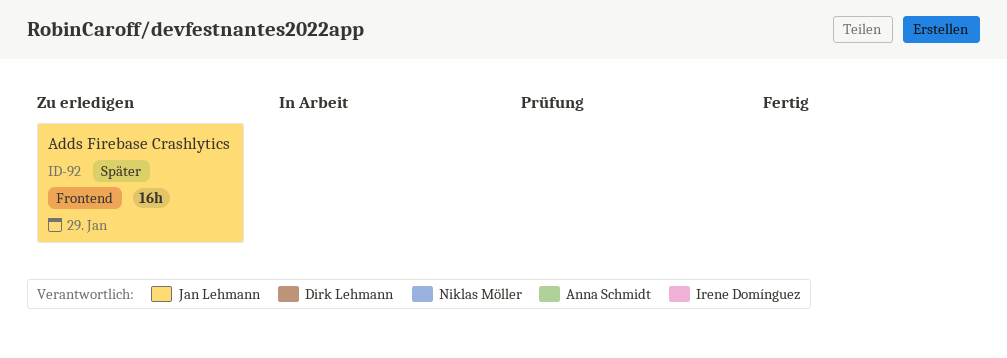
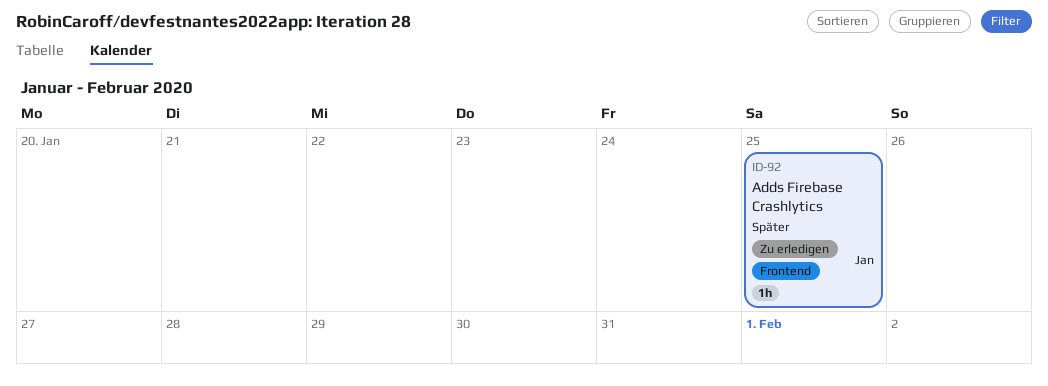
ID-92, estimate: 16h -> 1h
ID-92, due: Jan 29 -> Jan 25

